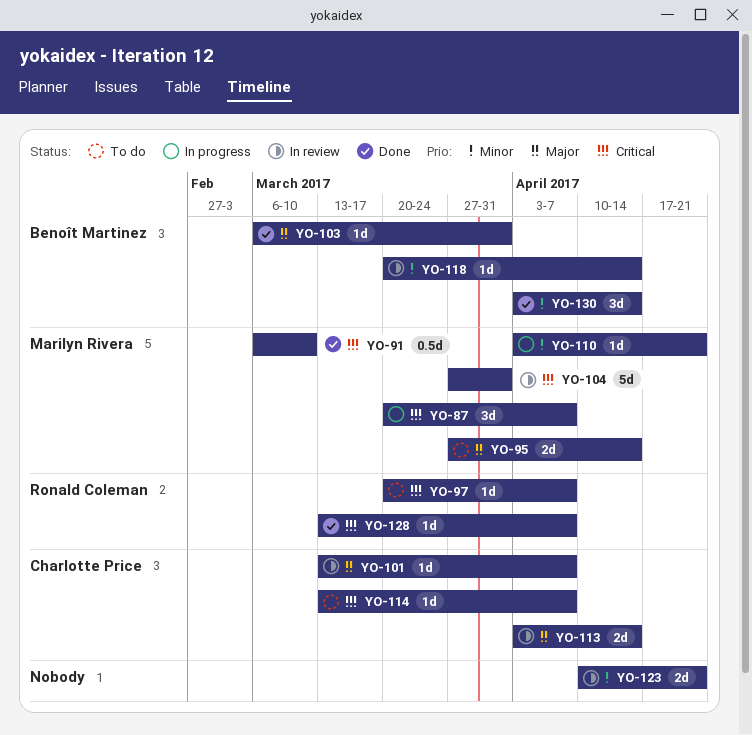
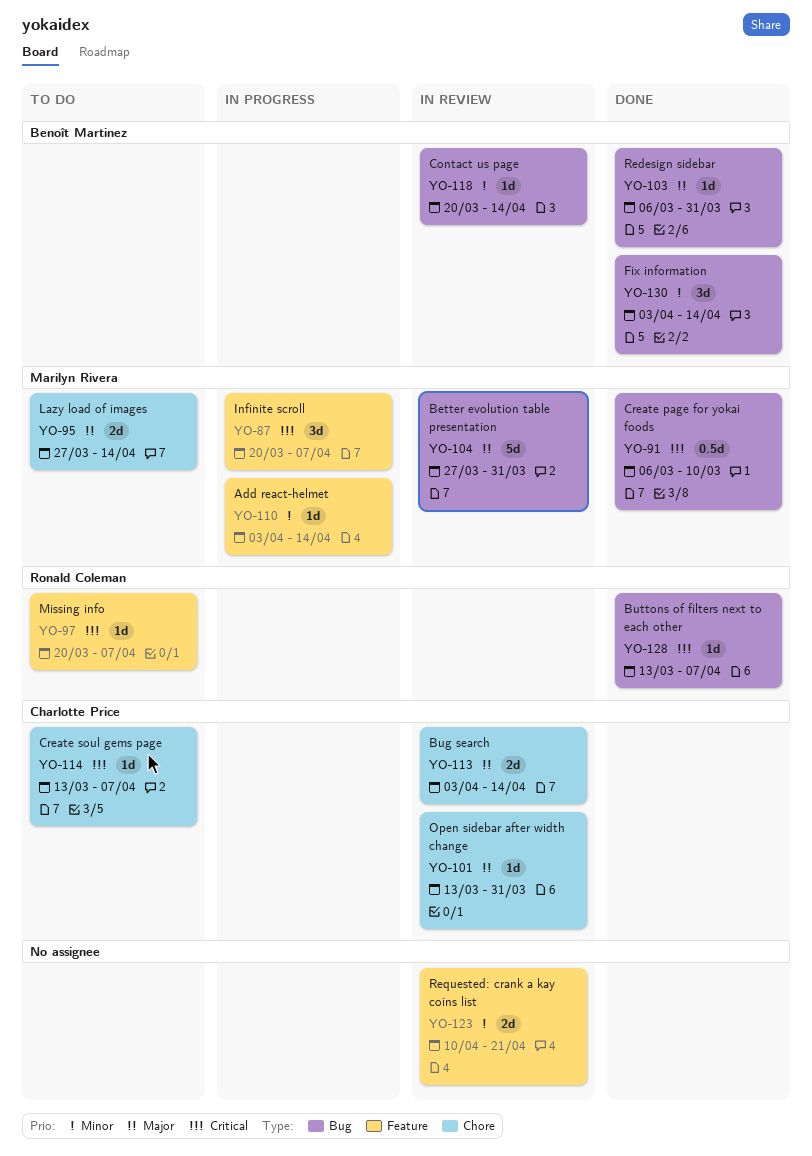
YO-101, due: Apr 7 -> Mar 31
YO-104, priority: Critical -> Major
YO-110, due: Apr 21 -> Apr 14

